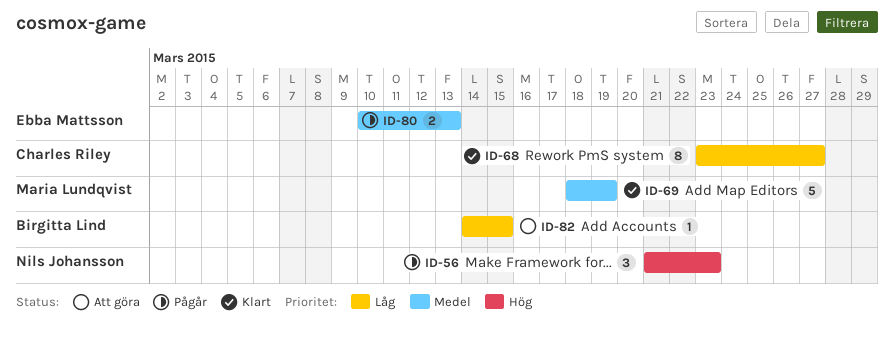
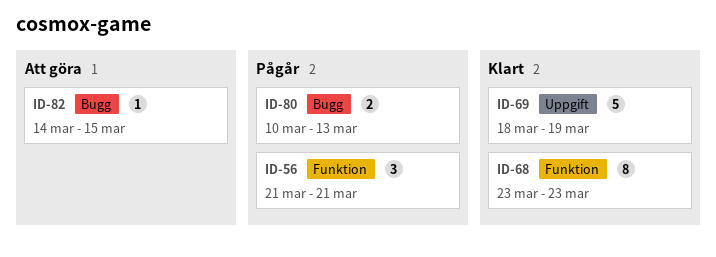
ID-56, due: Mar 23 -> Mar 21
ID-68, due: Mar 27 -> Mar 23

